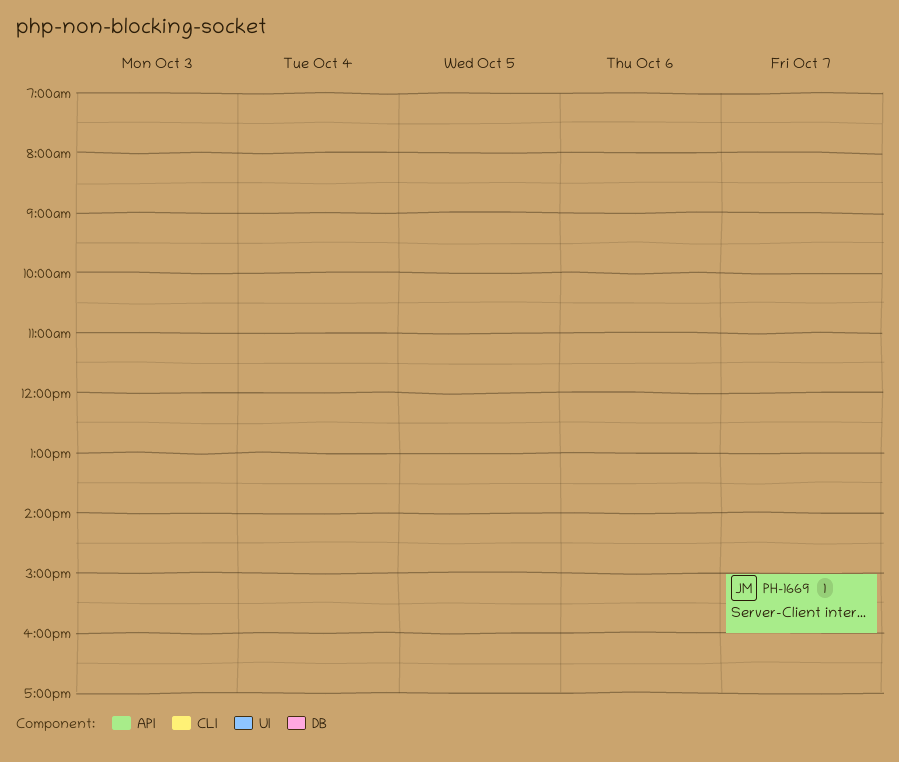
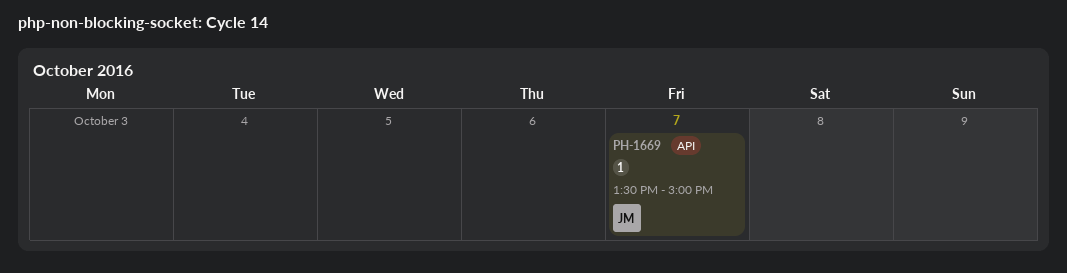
PH-1669, begins: 15:00 -> 13:30
PH-1669, ends: 16:00 -> 15:00

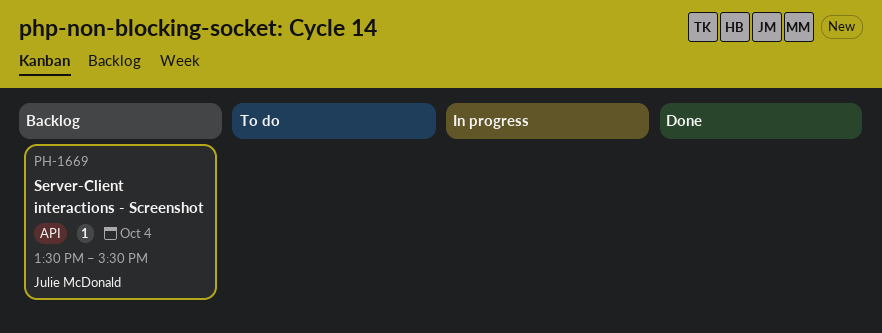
PH-1669, day: Oct 7 -> Oct 4
PH-1669, ends: 15:00 -> 15:30

